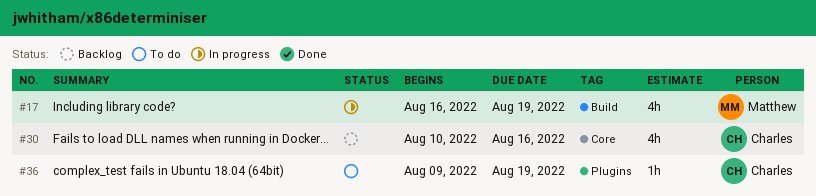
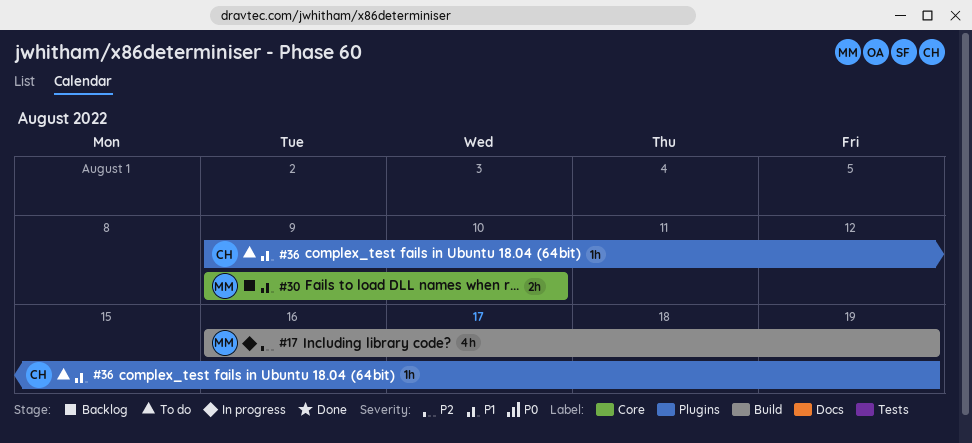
#30, owner: Charles -> Matthew
#30, estimate: 4h -> 2h
#30, start: Aug 10 -> Aug 9
#30, due: Aug 16 -> Aug 10

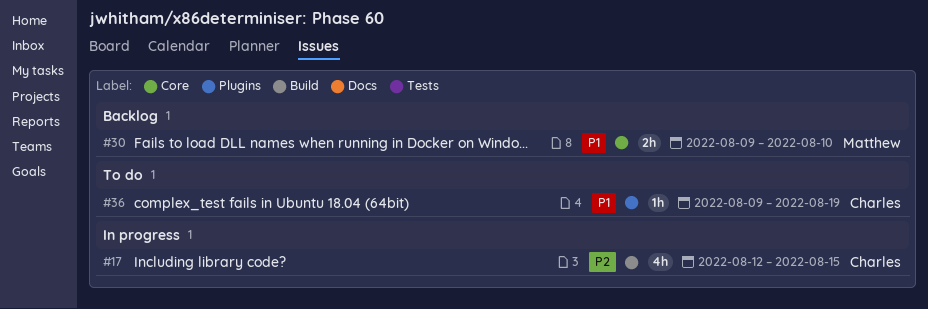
#17, owner: Matthew -> Charles
#17, start: Aug 16 -> Aug 12
#17, due: Aug 19 -> Aug 15

